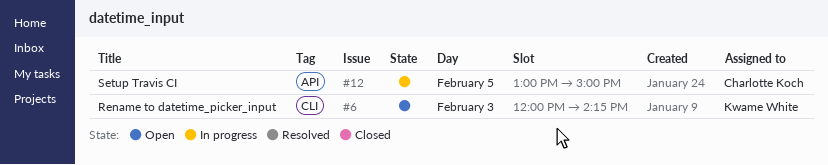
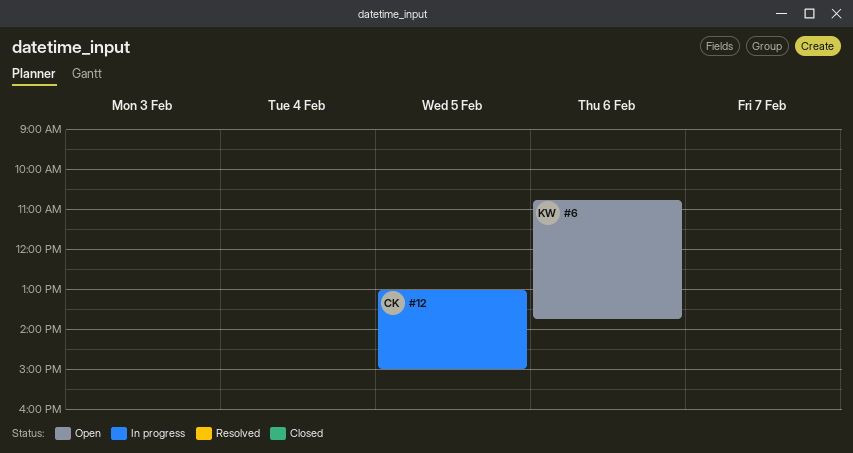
#6, day: Feb 3 -> Feb 6
#6, begins: 12:00 -> 10:45
#6, ends: 14:15 -> 13:45

